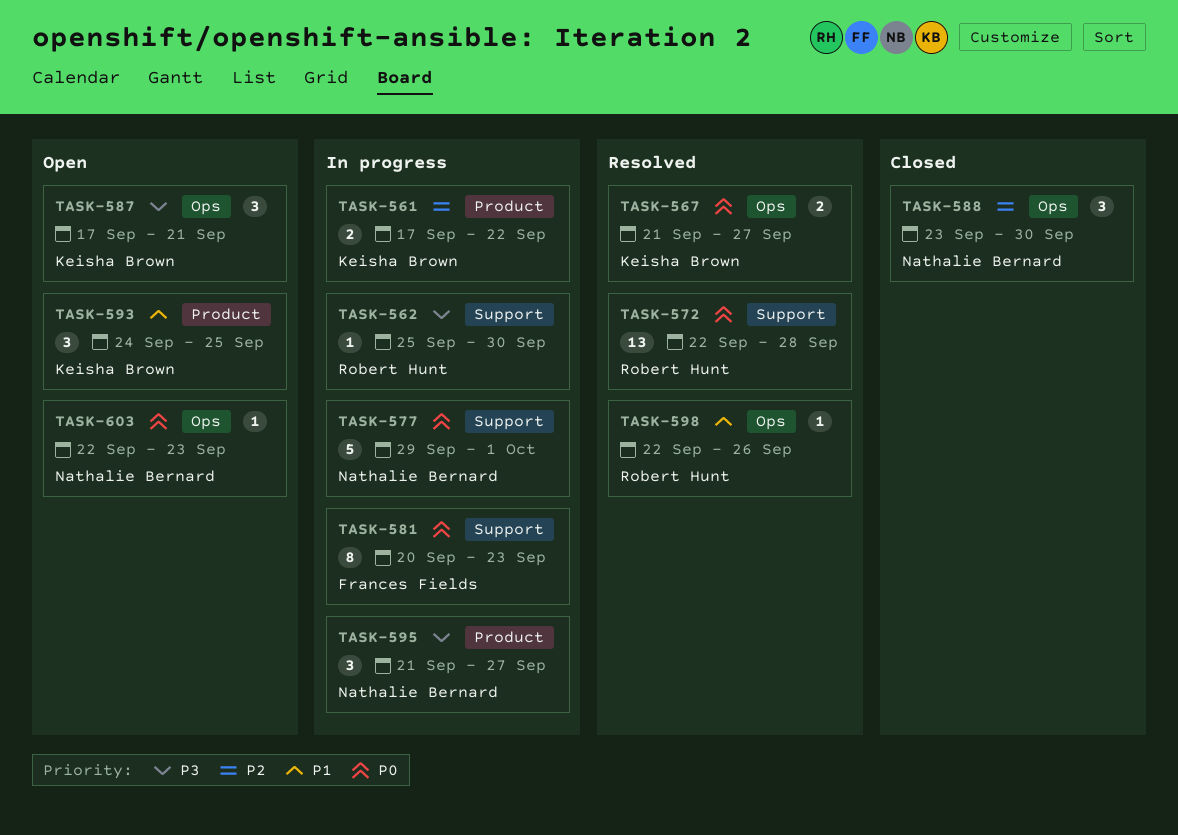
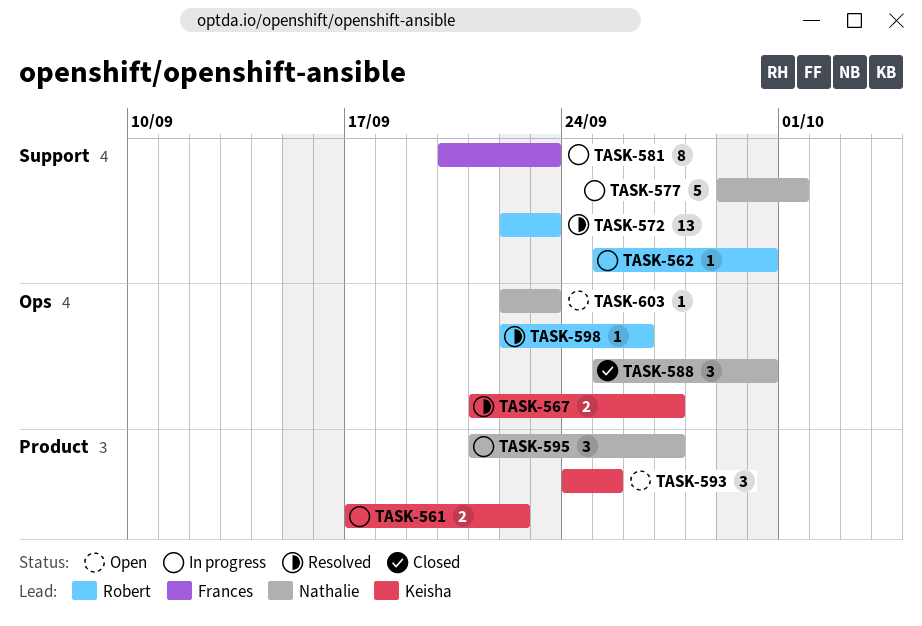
TASK-572, due: Sep 28 -> Sep 23
TASK-587: present -> none
TASK-588, start: Sep 23 -> Sep 25

